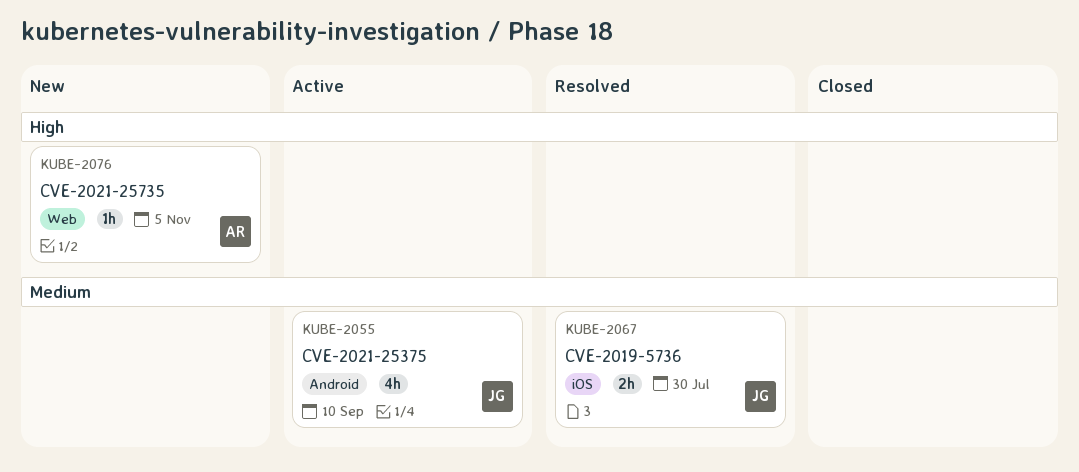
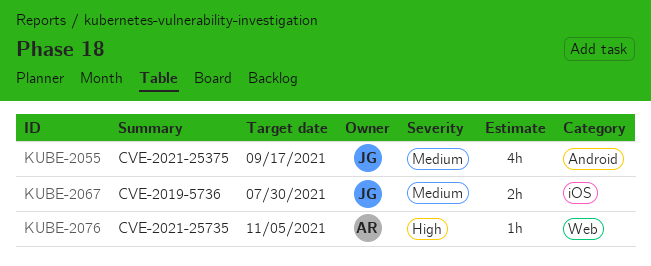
KUBE-2055, due: Sep 10 -> Sep 17

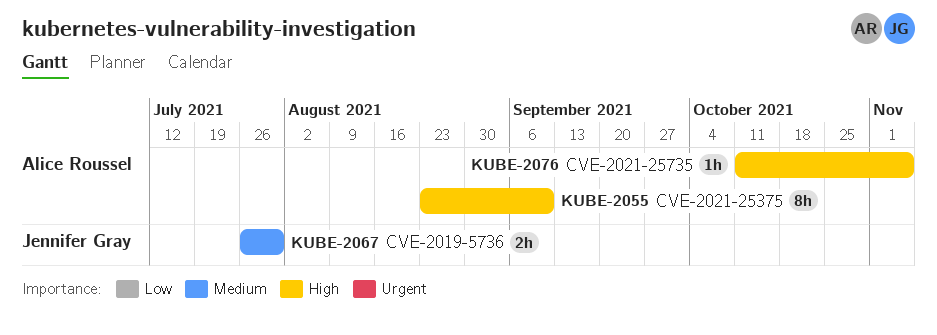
KUBE-2055, owner: Jennifer Gray -> Alice Roussel
KUBE-2055, priority: Medium -> High
KUBE-2055, estimate: 4h -> 8h
KUBE-2055, due: Sep 17 -> Sep 10

